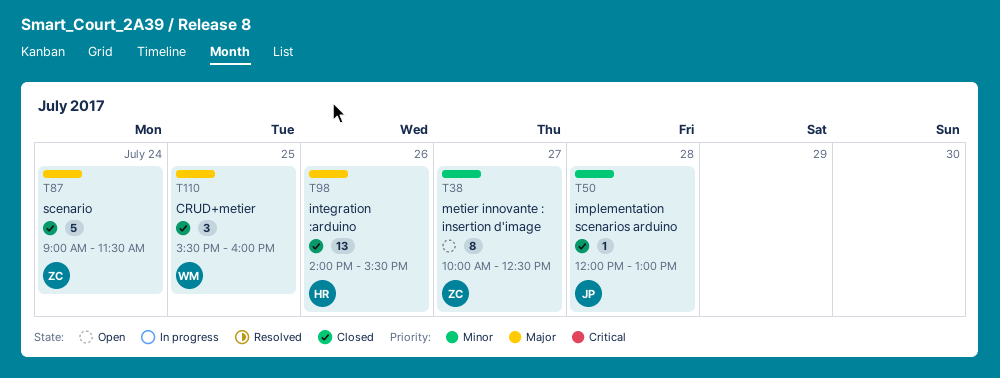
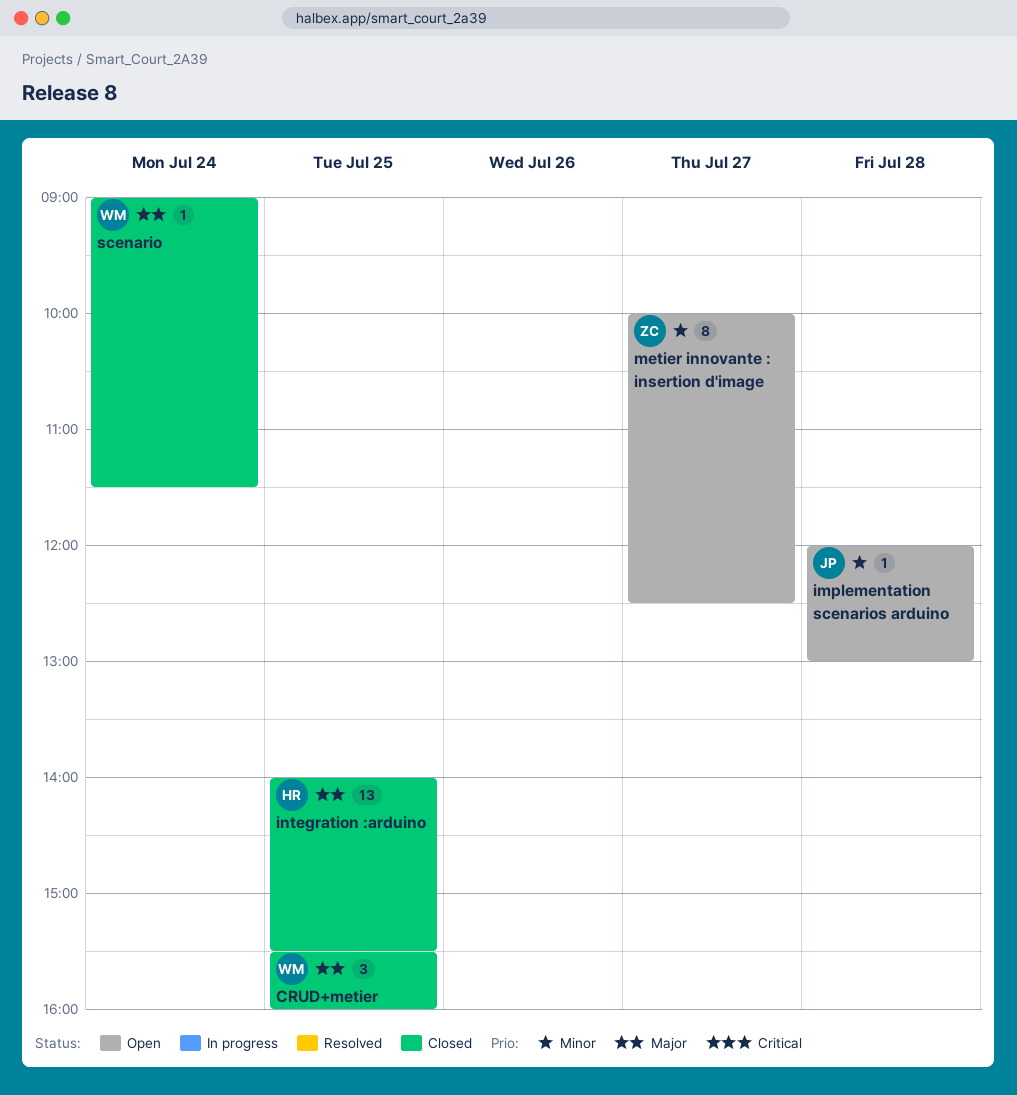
implementation scenarios arduino, status: Closed -> Open
integration :arduino, day: Jul 26 -> Jul 25
scenario, owner: ZC -> WM
scenario, estimate: 5 -> 1

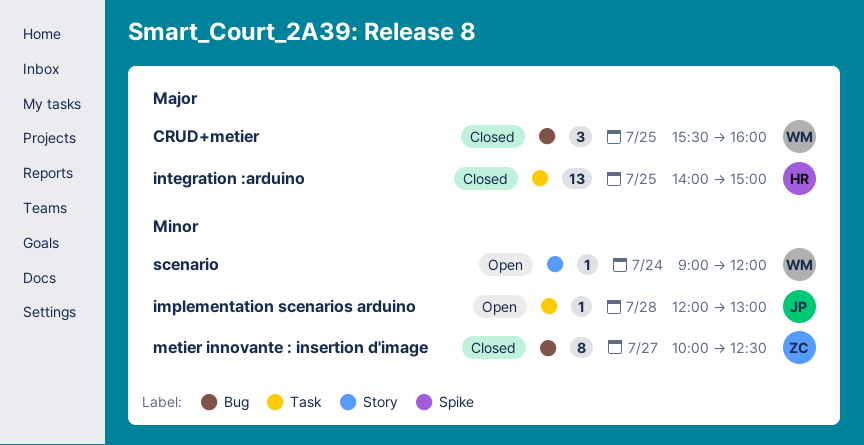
integration :arduino, ends: 15:30 -> 15:00
metier innovante : insertion d'image, status: Open -> Closed
scenario, status: Closed -> Open
scenario, priority: Major -> Minor
scenario, ends: 11:30 -> 12:00

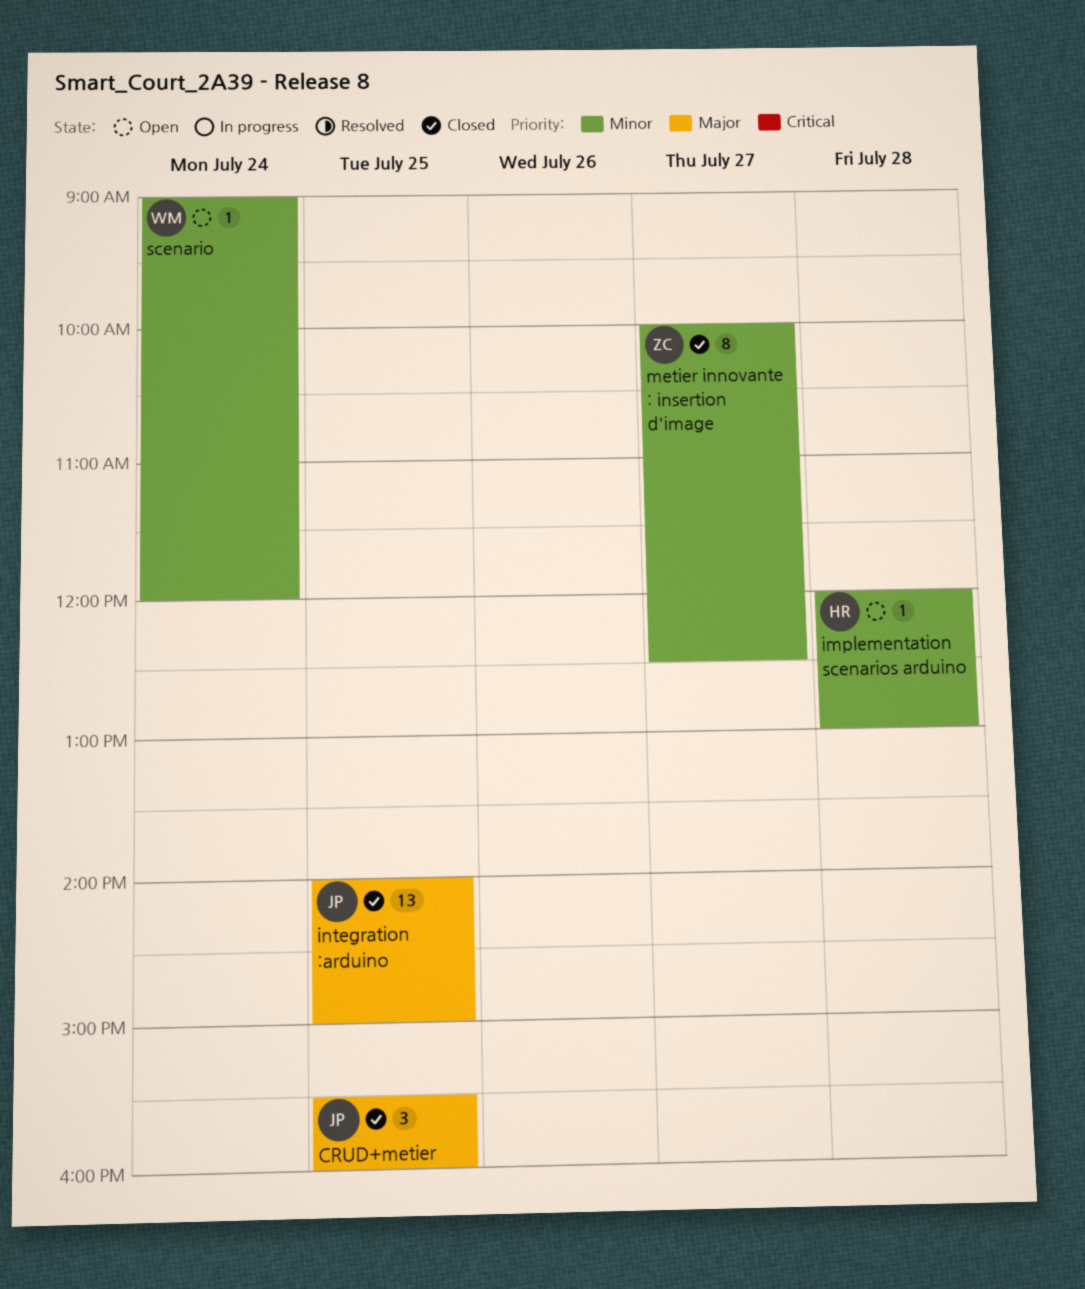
CRUD+metier, owner: WM -> JP
implementation scenarios arduino, owner: JP -> HR
integration :arduino, owner: HR -> JP

